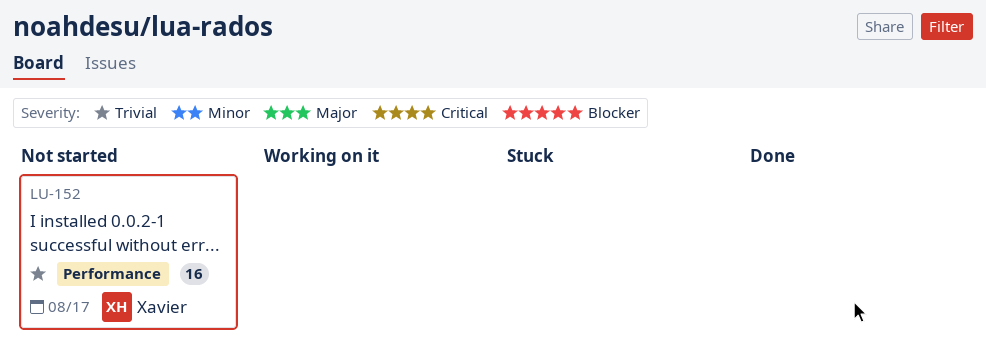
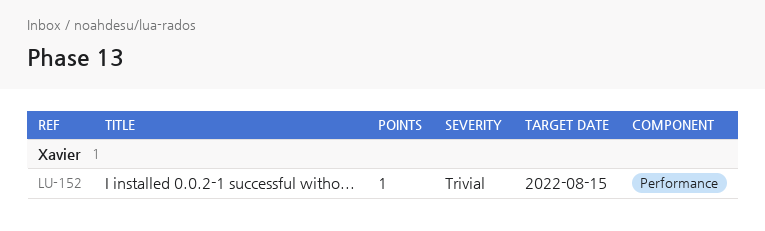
LU-152, estimate: 16 -> 1
LU-152, due: Aug 17 -> Aug 15

